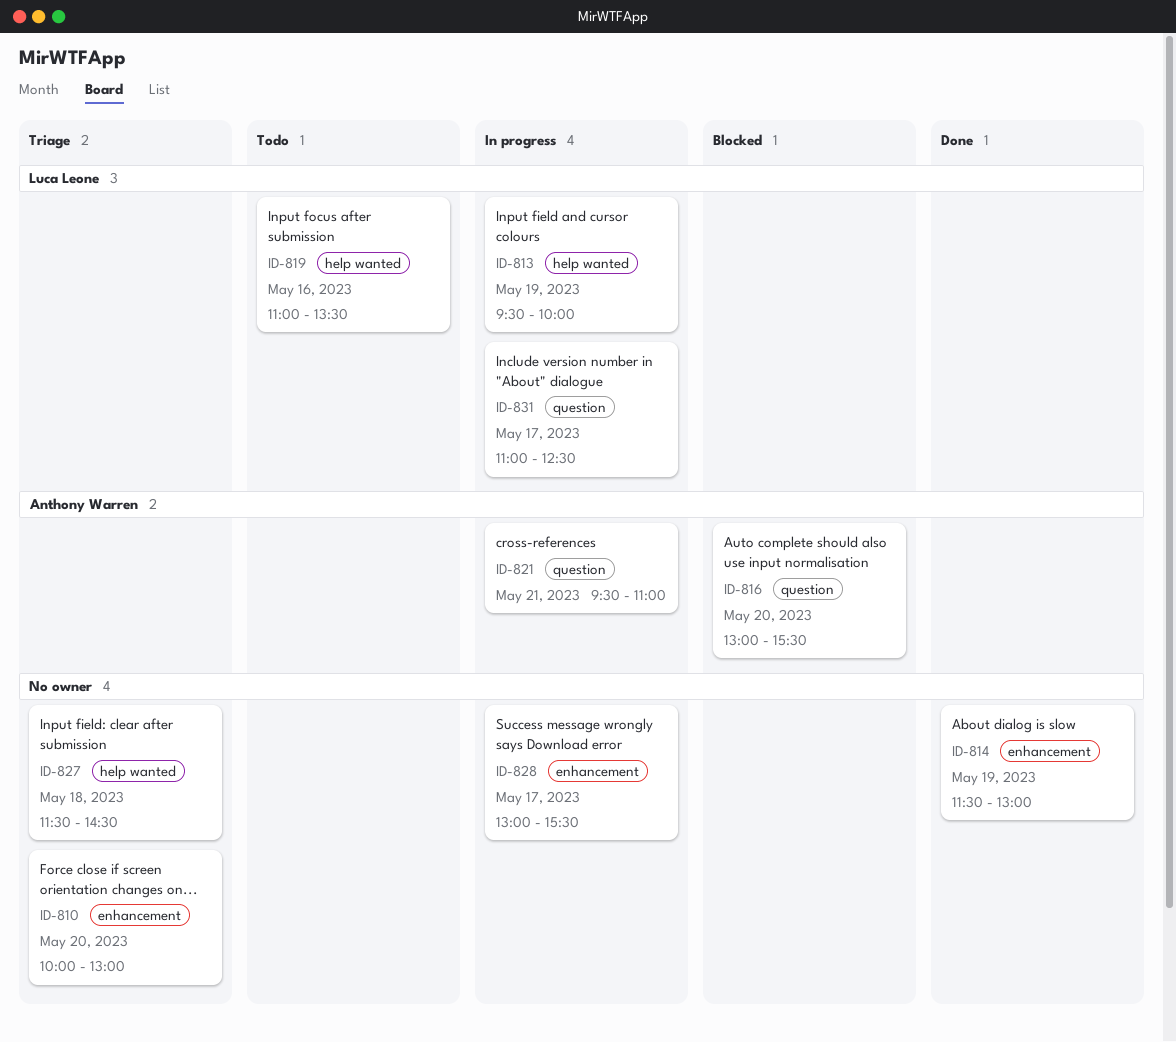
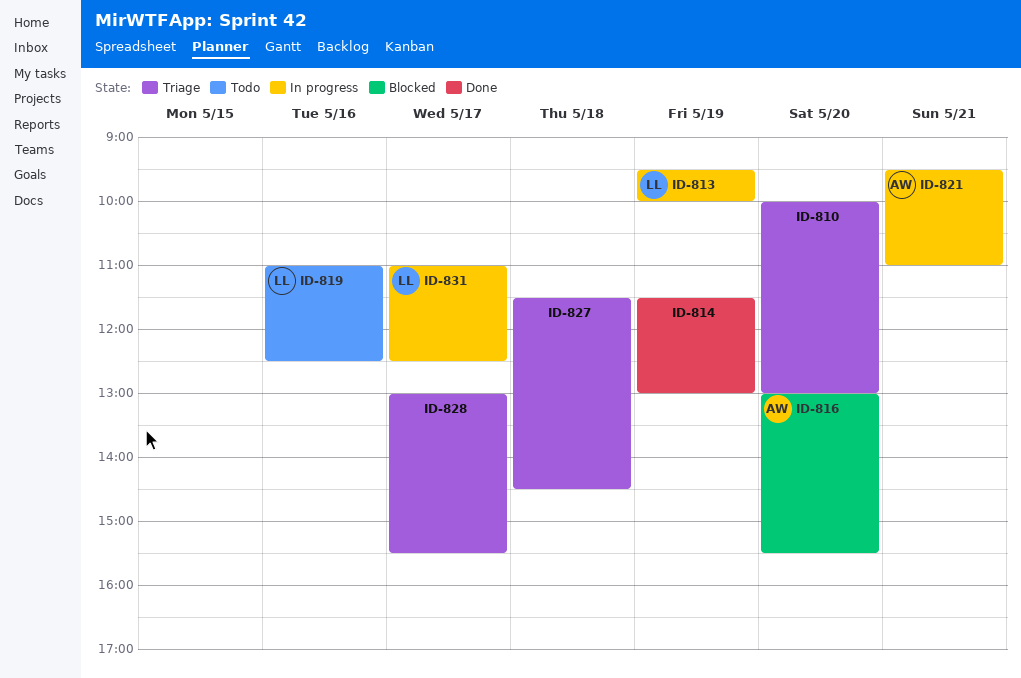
ID-819, ends: 13:30 -> 12:30
ID-828, status: In progress -> Triage

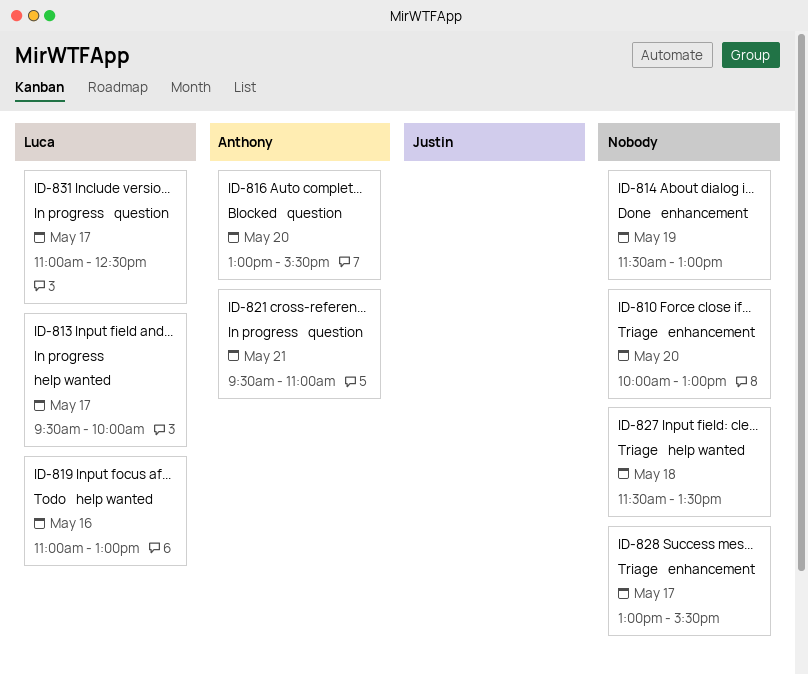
ID-813, day: May 19 -> May 17
ID-819, ends: 12:30 -> 13:00
ID-827, ends: 14:30 -> 13:30

